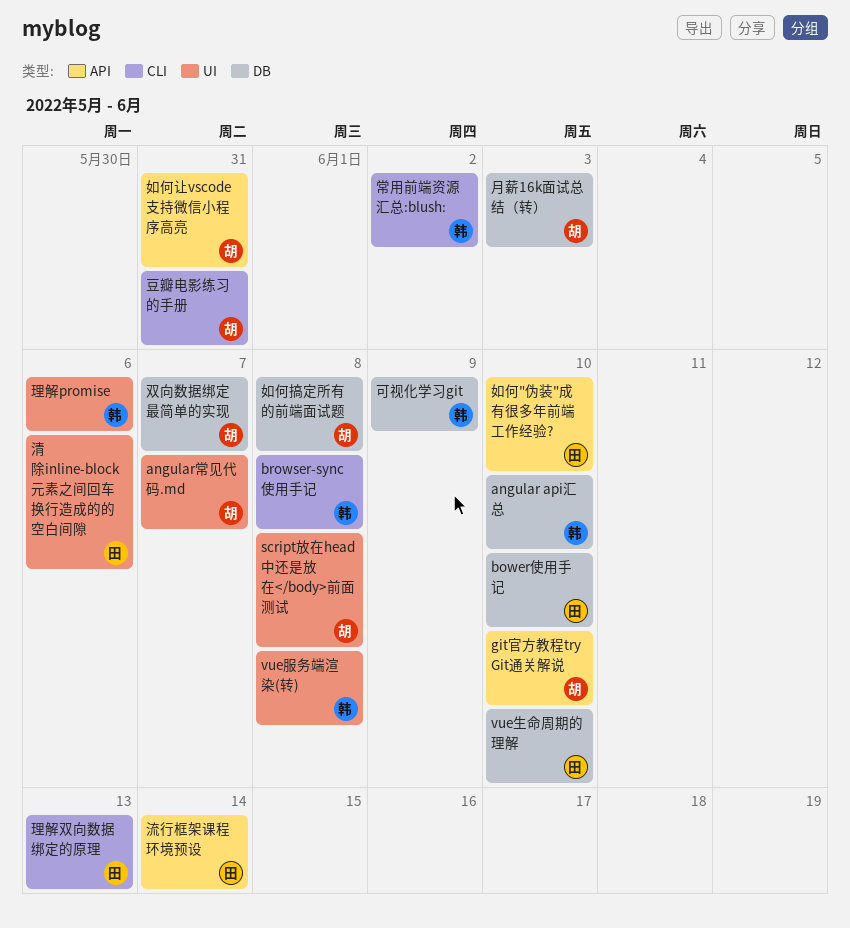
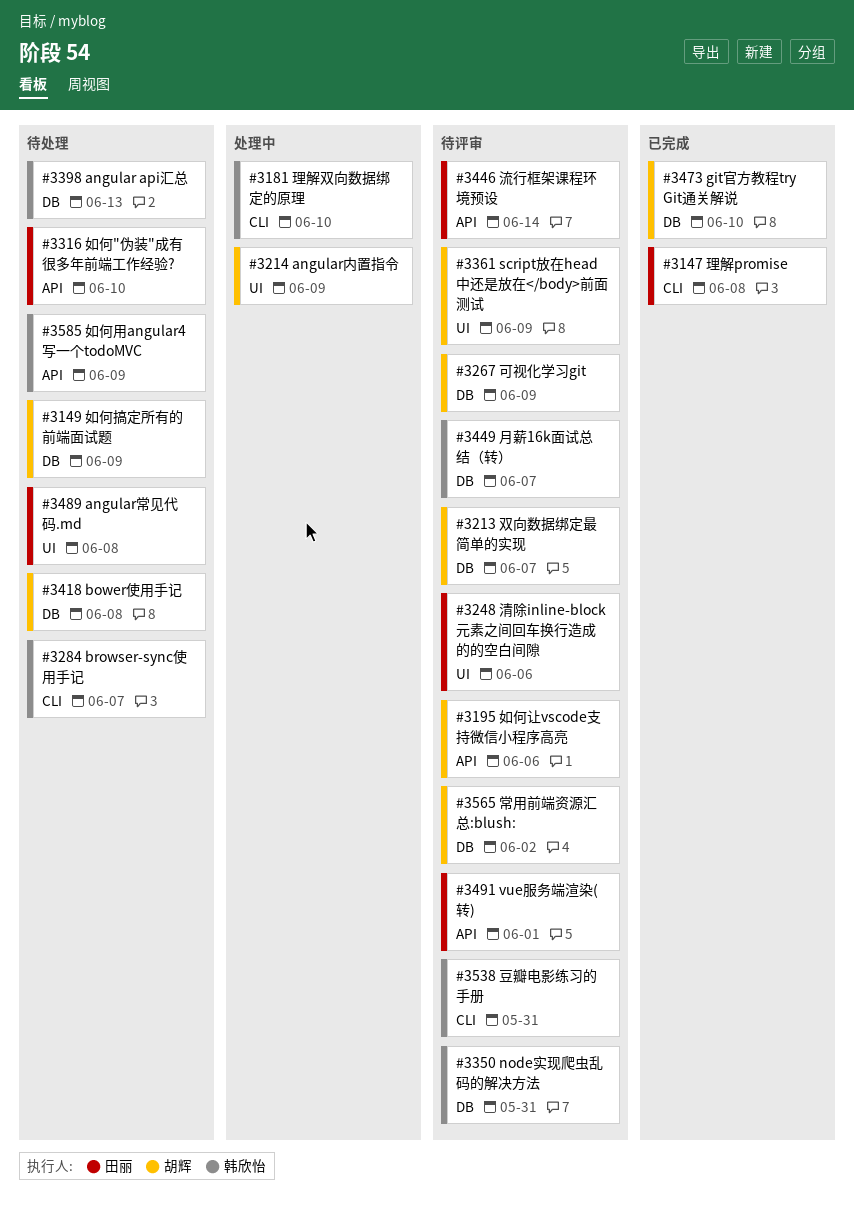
angular api汇总, due: Jun 10 -> Jun 13
angular内置指令: none -> present
angular常见代码.md, owner: 胡辉 -> 田丽
angular常见代码.md, due: Jun 7 -> Jun 8
bower使用手记, owner: 田丽 -> 胡辉
bower使用手记, due: Jun 10 -> Jun 8
browser-sync使用手记, due: Jun 8 -> Jun 7
git官方教程try Git通关解说, label: API -> DB
node实现爬虫乱码的解决方法: none -> present
script放在head中还是放在</body>前面测试, due: Jun 8 -> Jun 9
vue服务端渲染(转), owner: 韩欣怡 -> 田丽
vue服务端渲染(转), label: UI -> API
vue服务端渲染(转), due: Jun 8 -> Jun 1
vue生命周期的理解: present -> none
可视化学习git, owner: 韩欣怡 -> 胡辉
如何搞定所有的前端面试题, due: Jun 8 -> Jun 9
如何用angular4写一个todoMVC: none -> present
如何让vscode支持微信小程序高亮, due: May 31 -> Jun 6
常用前端资源汇总:blush:, owner: 韩欣怡 -> 胡辉
常用前端资源汇总:blush:, label: CLI -> DB
月薪16k面试总结（转）, owner: 胡辉 -> 韩欣怡
月薪16k面试总结（转）, due: Jun 3 -> Jun 7
理解promise, owner: 韩欣怡 -> 田丽
理解promise, label: UI -> CLI
理解promise, due: Jun 6 -> Jun 8
理解双向数据绑定的原理, owner: 田丽 -> 韩欣怡
理解双向数据绑定的原理, due: Jun 13 -> Jun 10
豆瓣电影练习的手册, owner: 胡辉 -> 韩欣怡

